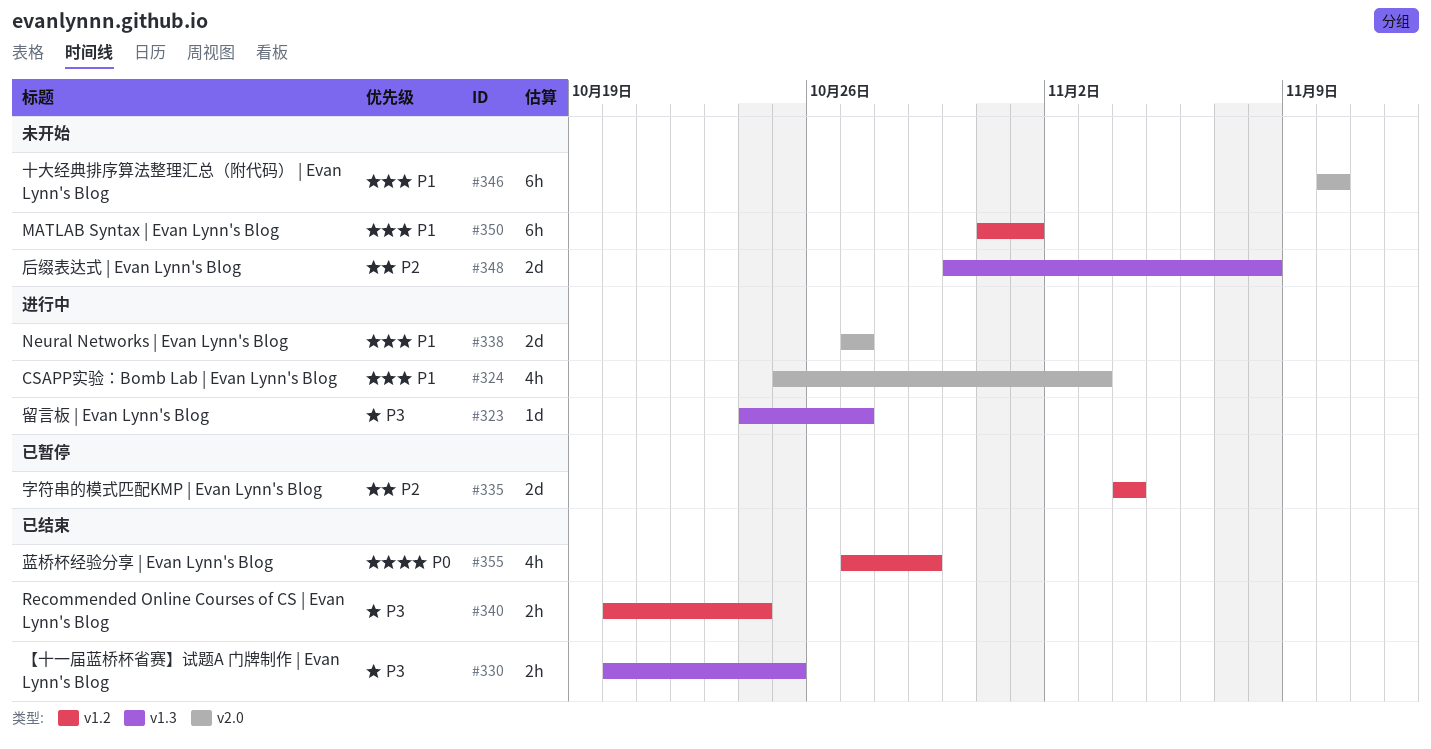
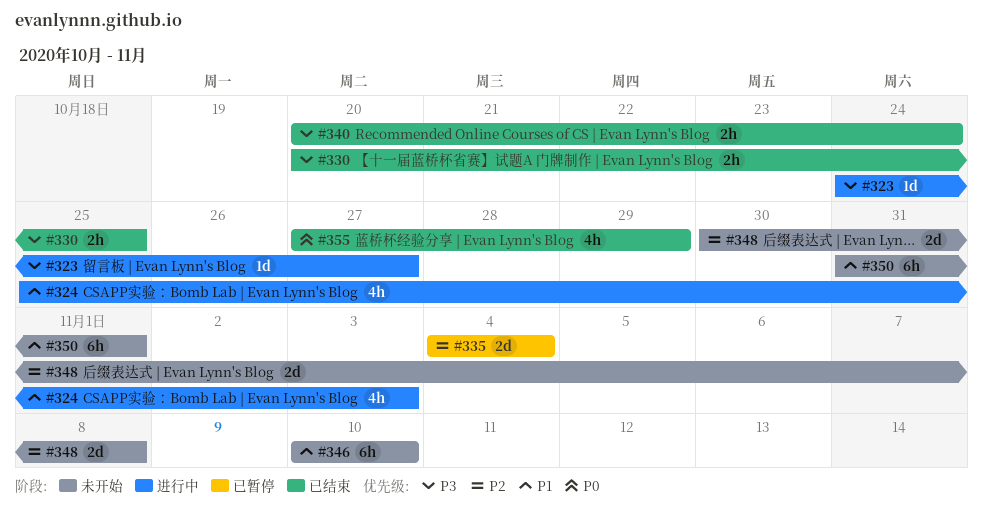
#338: present -> none

